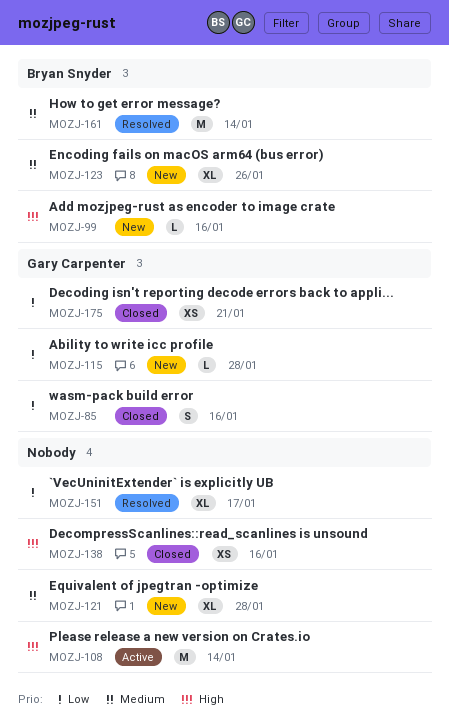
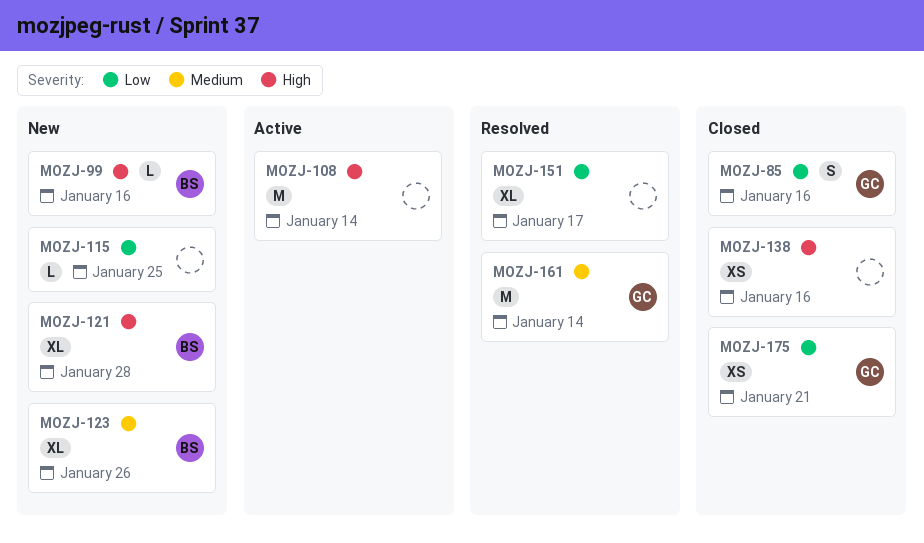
MOZJ-115, owner: Gary Carpenter -> none
MOZJ-115, due: Jan 28 -> Jan 25
MOZJ-121, owner: none -> Bryan Snyder
MOZJ-121, priority: Medium -> High
MOZJ-161, owner: Bryan Snyder -> Gary Carpenter

